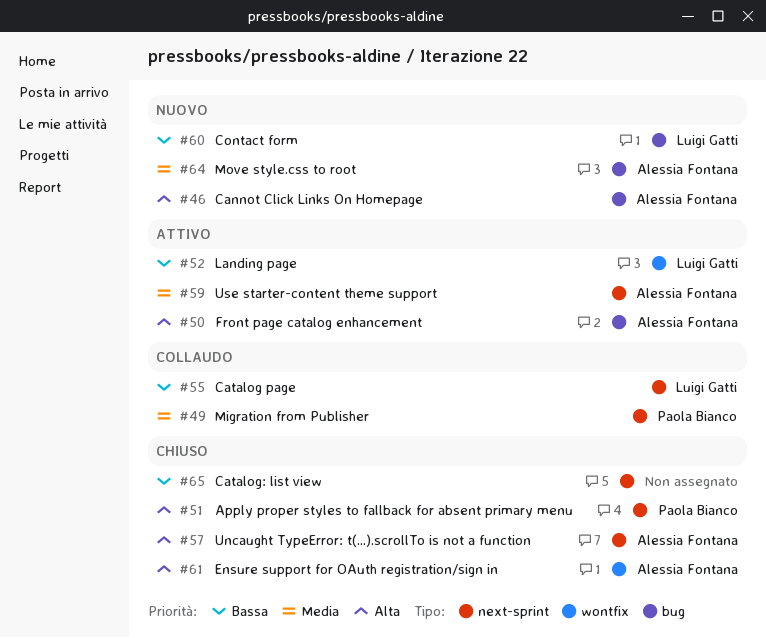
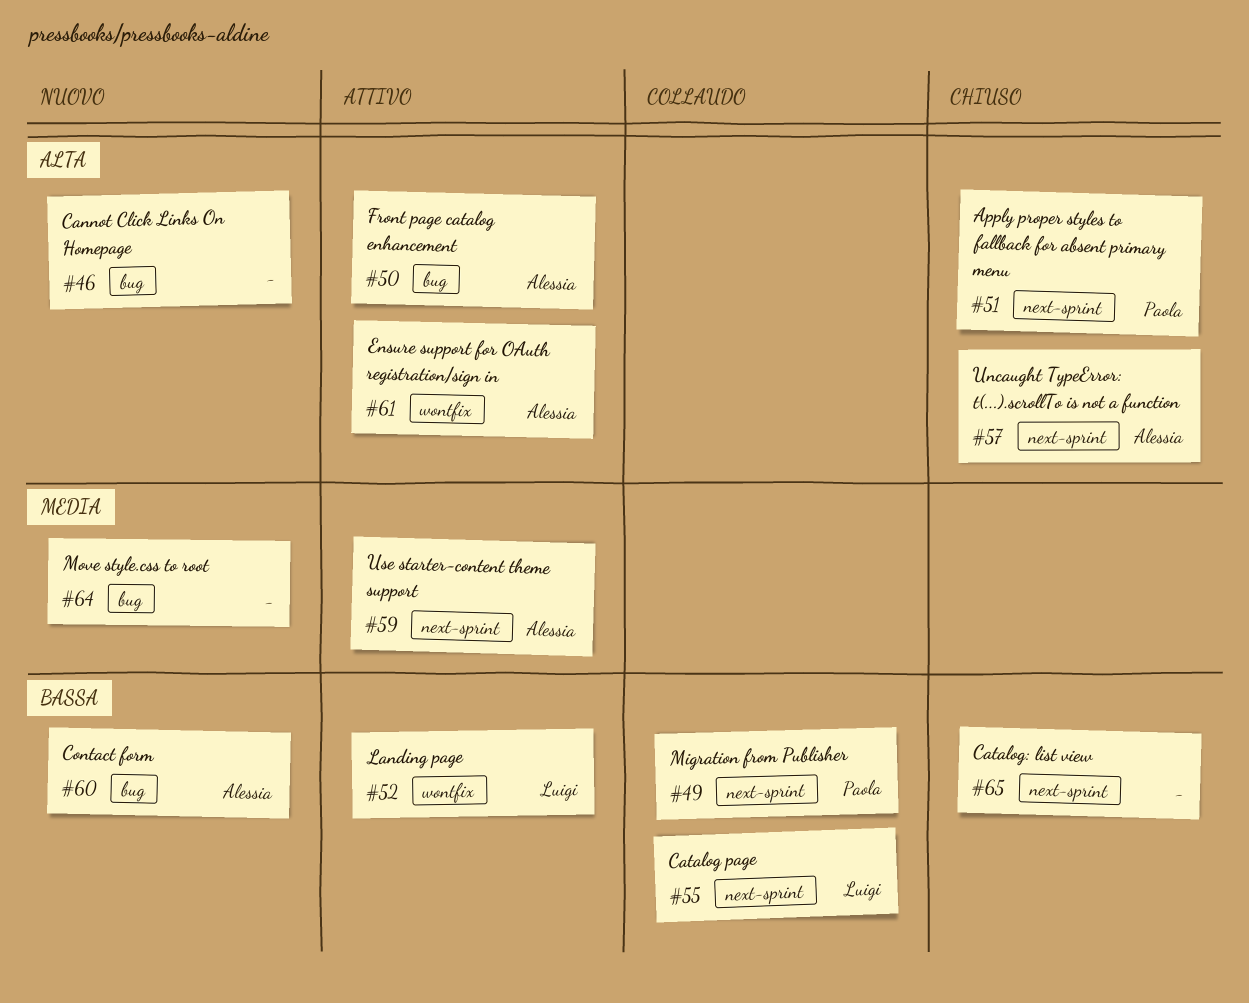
#46, owner: Alessia Fontana -> none
#49, priority: Media -> Bassa
#60, owner: Luigi Gatti -> Alessia Fontana
#61, status: Chiuso -> Attivo
#64, owner: Alessia Fontana -> none

